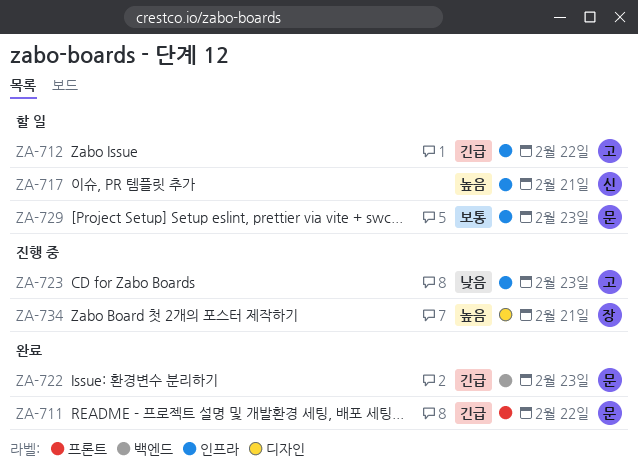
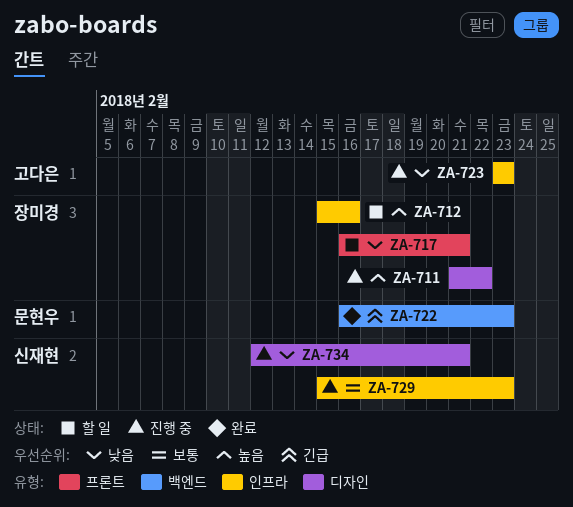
ZA-711, status: 완료 -> 진행 중
ZA-711, owner: 문현우 -> 장미경
ZA-711, priority: 긴급 -> 높음
ZA-711, label: 프론트 -> 디자인
ZA-712, owner: 고다은 -> 장미경
ZA-712, priority: 긴급 -> 높음
ZA-712, due: Feb 22 -> Feb 16
ZA-717, owner: 신재현 -> 장미경
ZA-717, priority: 높음 -> 낮음
ZA-717, label: 인프라 -> 프론트
ZA-729, status: 할 일 -> 진행 중
ZA-729, owner: 문현우 -> 신재현
ZA-734, owner: 장미경 -> 신재현
ZA-734, priority: 높음 -> 낮음

